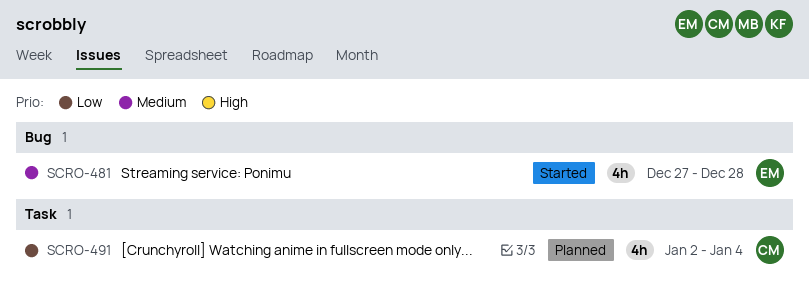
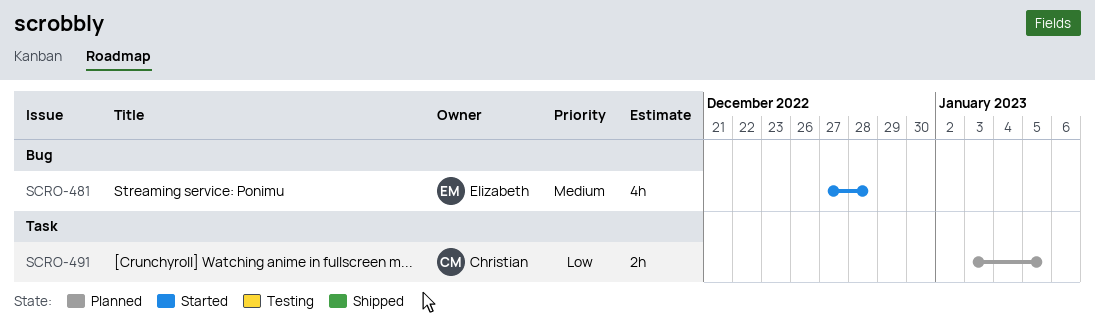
SCRO-491, estimate: 4h -> 2h
SCRO-491, start: Jan 2 -> Jan 3
SCRO-491, due: Jan 4 -> Jan 5

